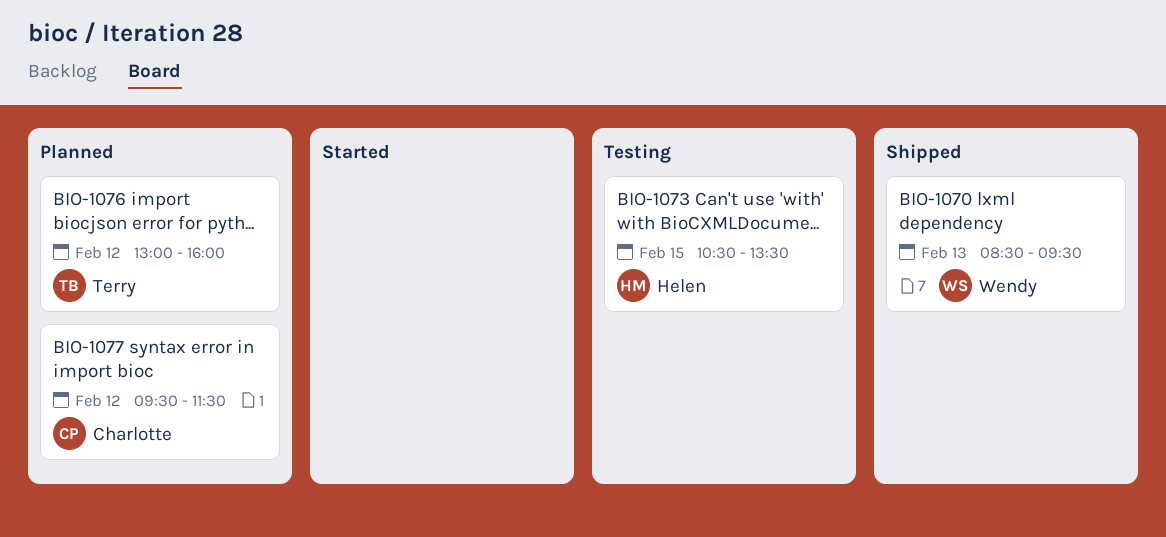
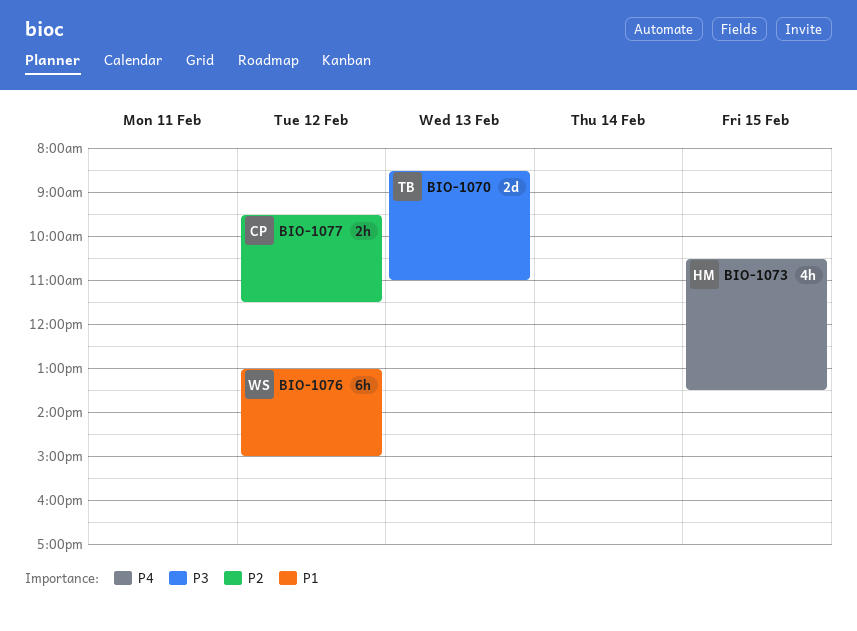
BIO-1070, owner: Wendy -> Terry
BIO-1070, ends: 09:30 -> 11:00
BIO-1076, owner: Terry -> Wendy
BIO-1076, ends: 16:00 -> 15:00

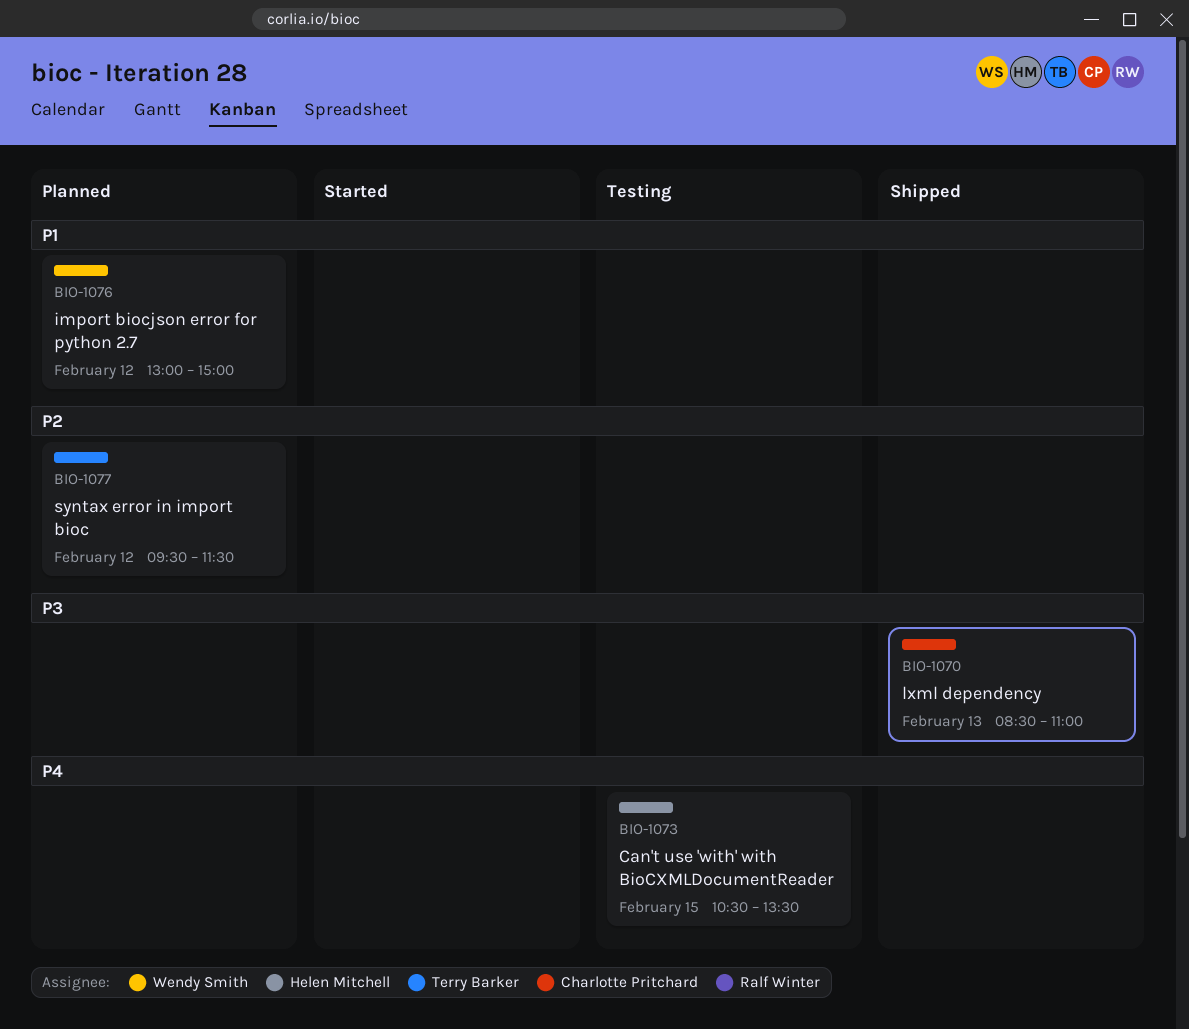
BIO-1070, owner: Terry Barker -> Charlotte Pritchard
BIO-1077, owner: Charlotte Pritchard -> Terry Barker

